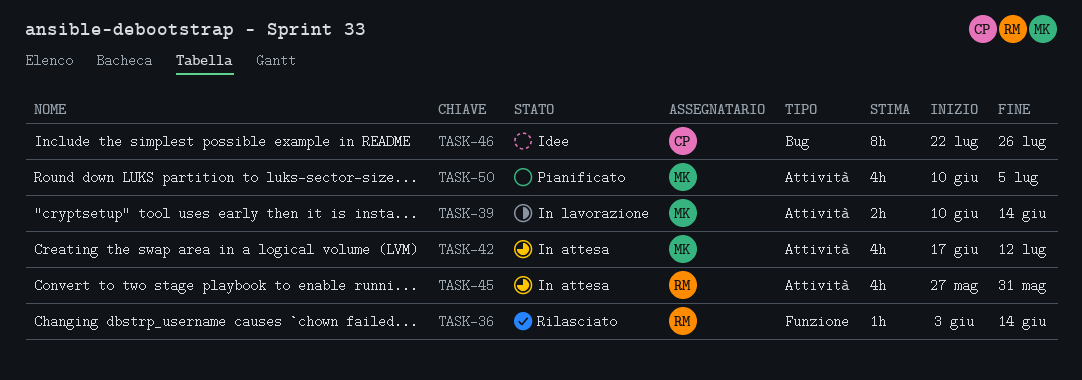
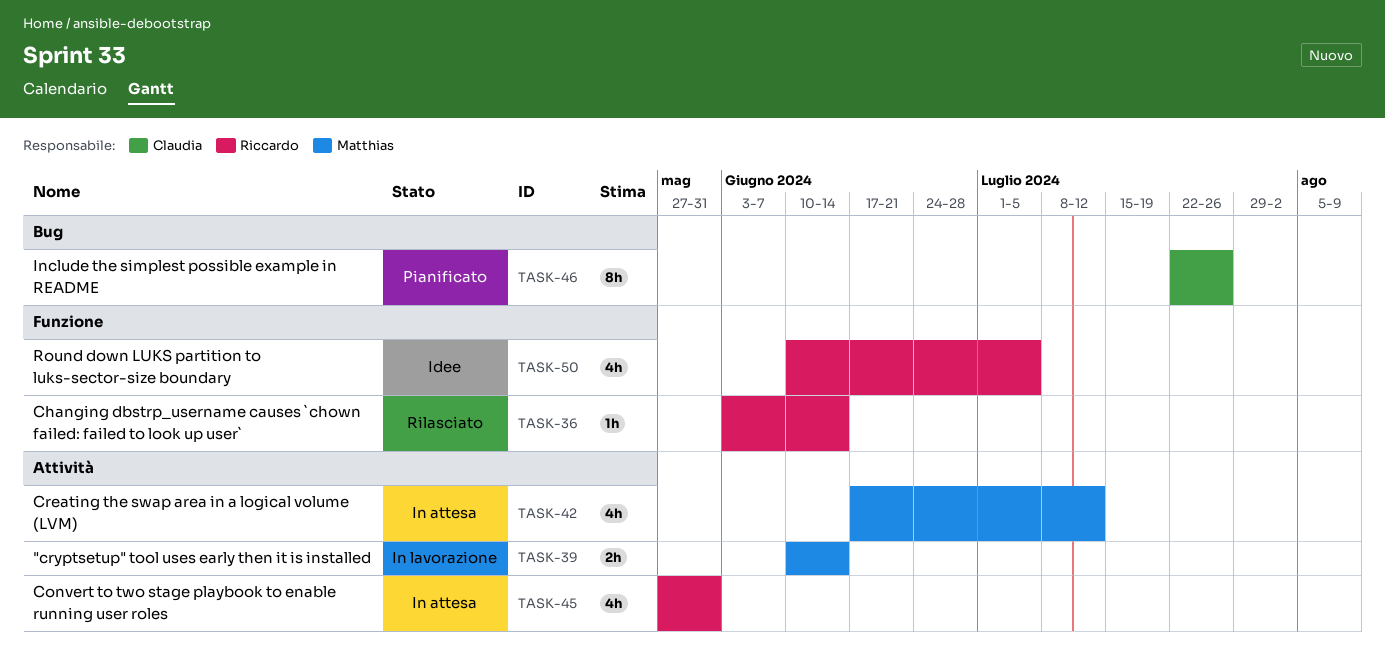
TASK-46, status: Idee -> Pianificato
TASK-50, status: Pianificato -> Idee
TASK-50, owner: Matthias -> Riccardo
TASK-50, label: Attività -> Funzione

